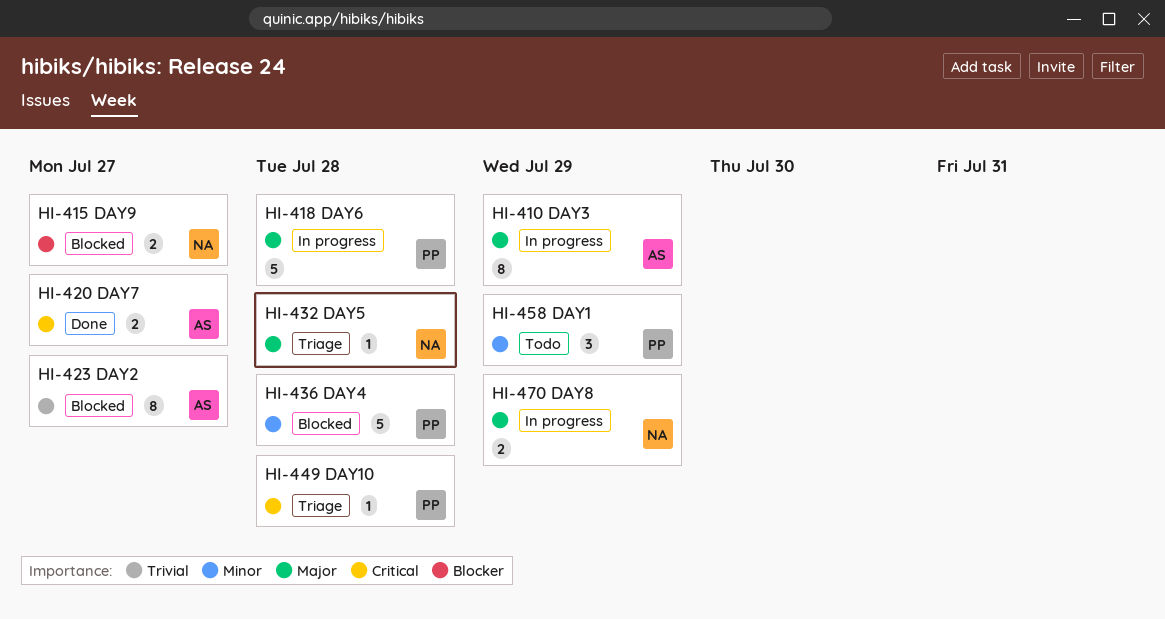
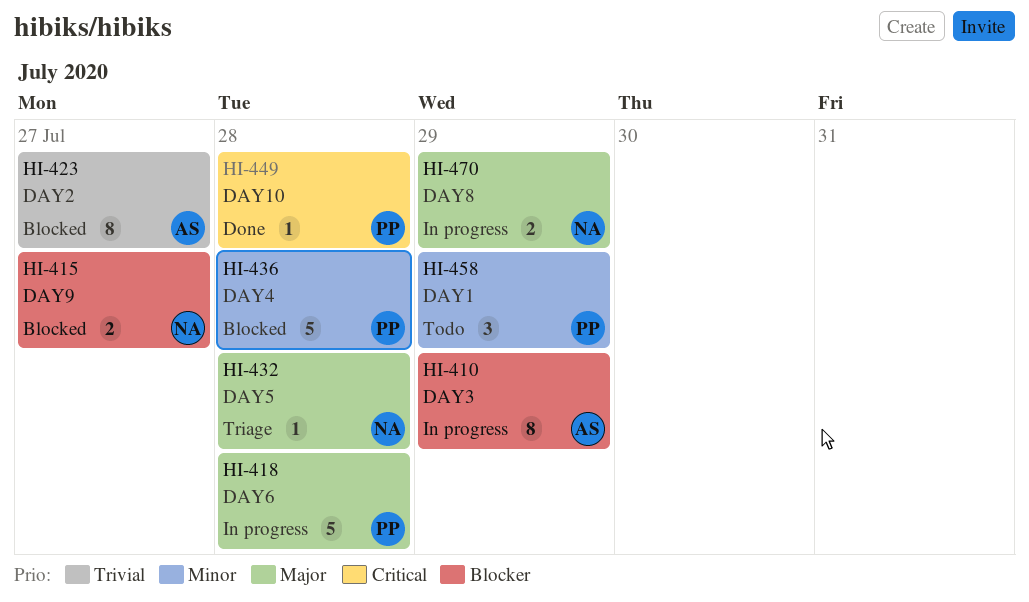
HI-410, priority: Major -> Blocker
HI-420: present -> none
HI-449, status: Triage -> Done

